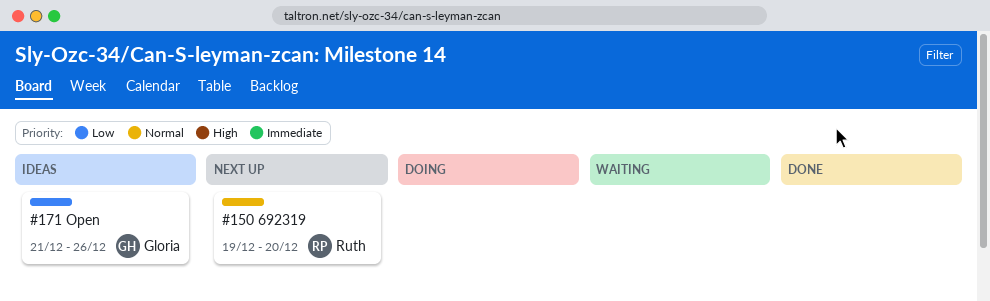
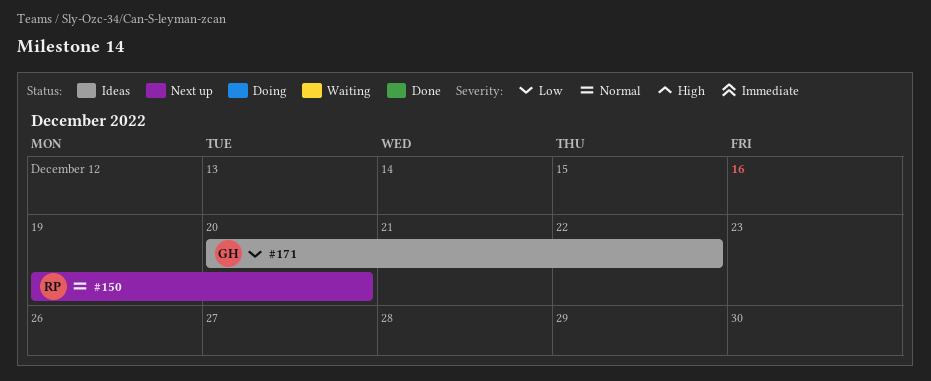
#171, start: Dec 21 -> Dec 20
#171, due: Dec 26 -> Dec 22

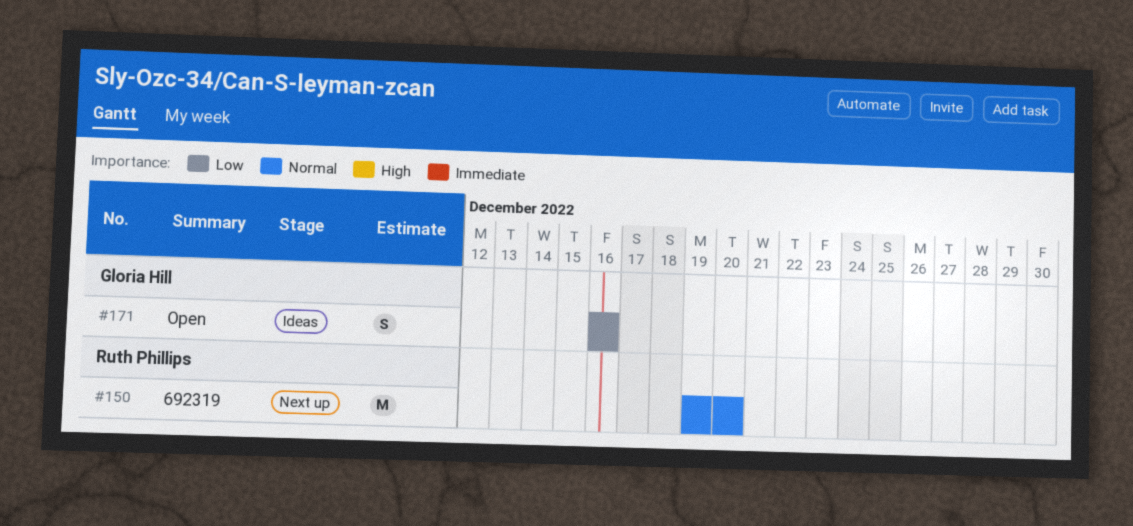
#171, start: Dec 20 -> Dec 16
#171, due: Dec 22 -> Dec 16

